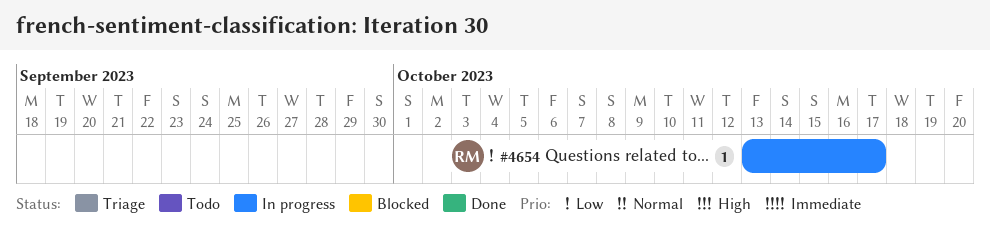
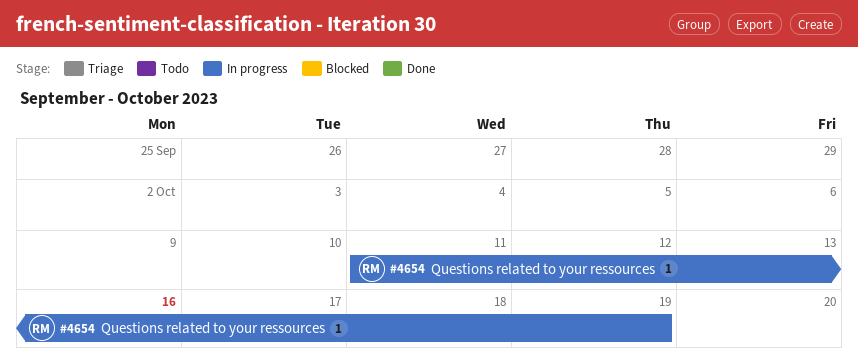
#4654, start: Oct 13 -> Oct 11
#4654, due: Oct 17 -> Oct 19

